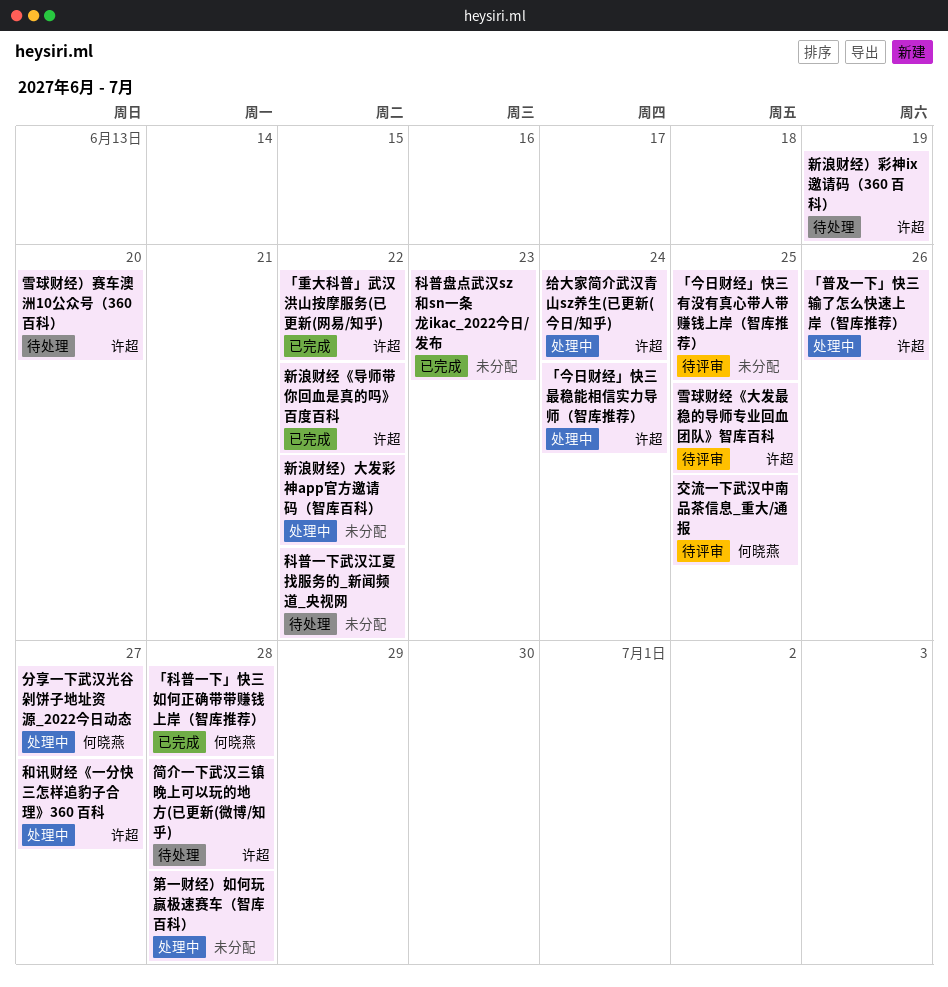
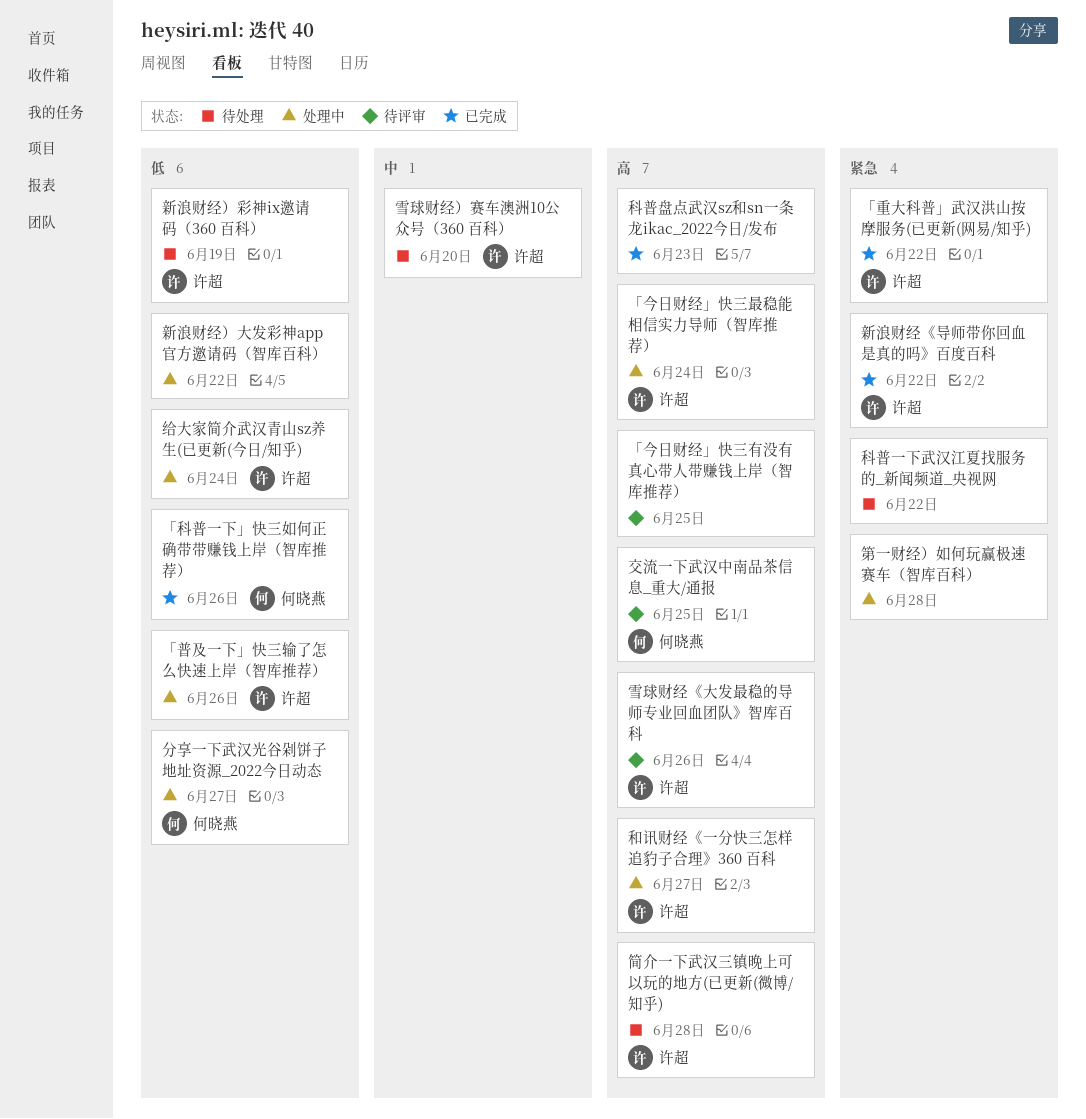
「科普一下」快三如何正确带带赚钱上岸（智库推荐）, due: Jun 28 -> Jun 26
雪球财经《大发最稳的导师专业回血团队》智库百科, due: Jun 25 -> Jun 26

